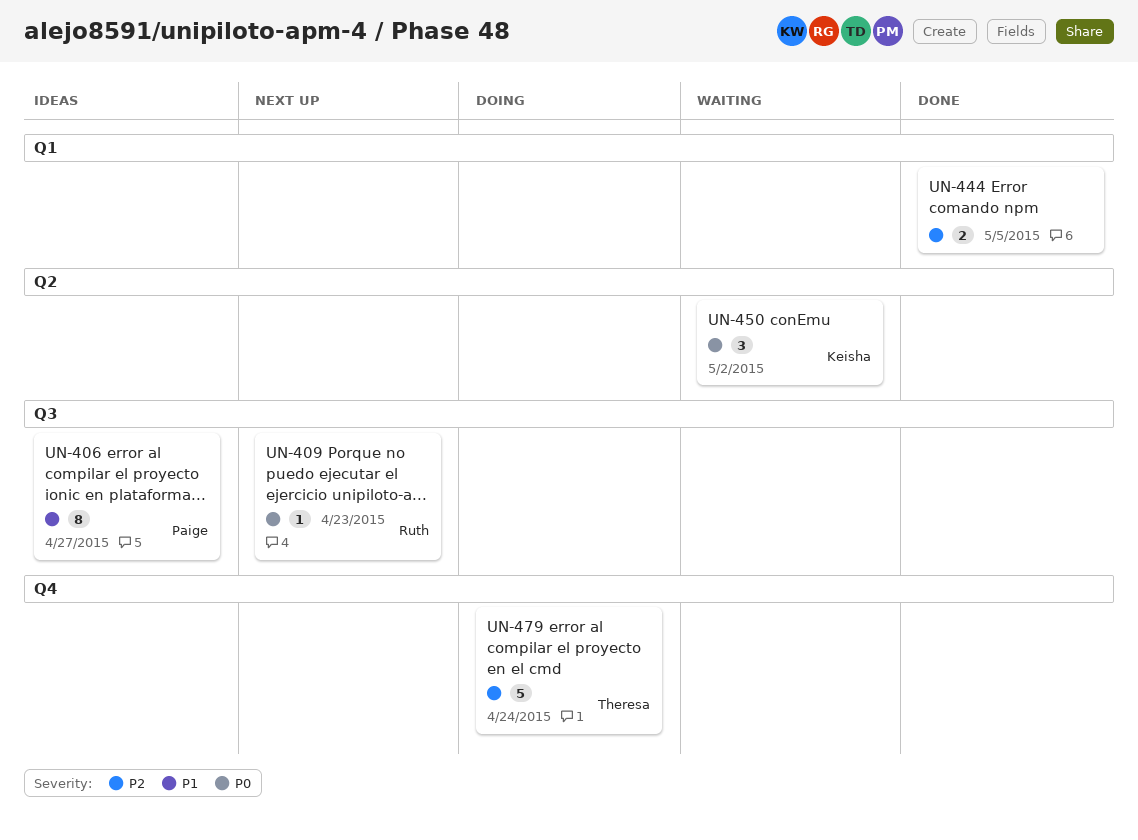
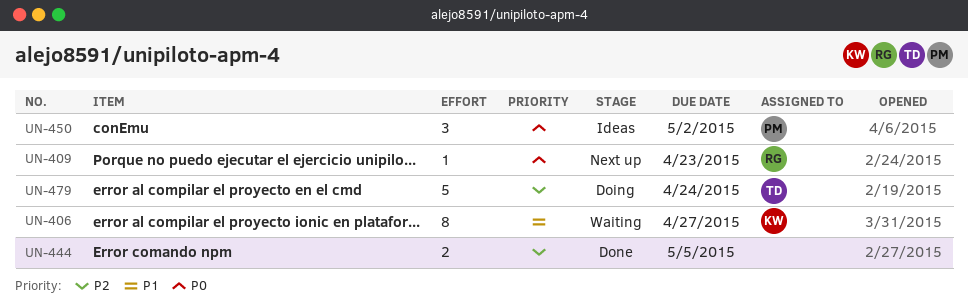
UN-406, status: Ideas -> Waiting
UN-406, owner: Paige -> Keisha
UN-450, status: Waiting -> Ideas
UN-450, owner: Keisha -> Paige

